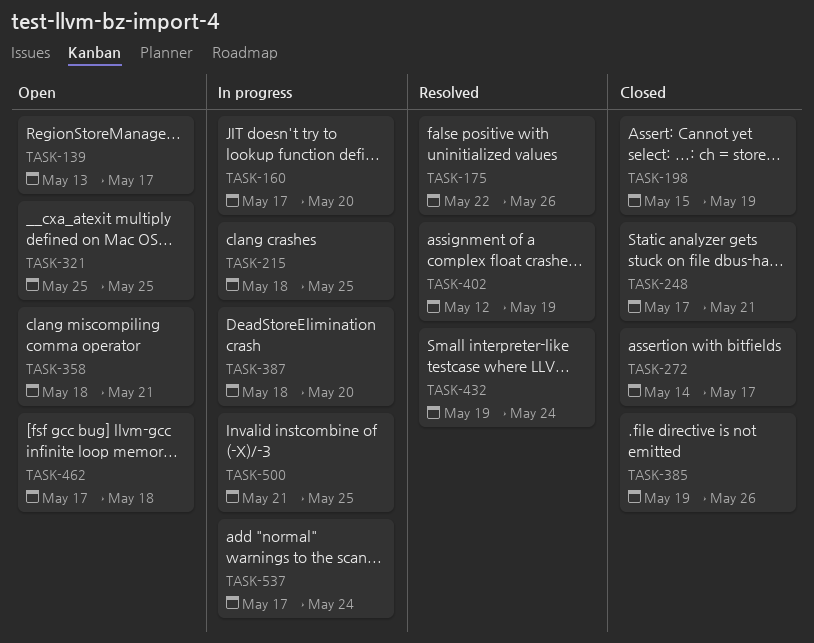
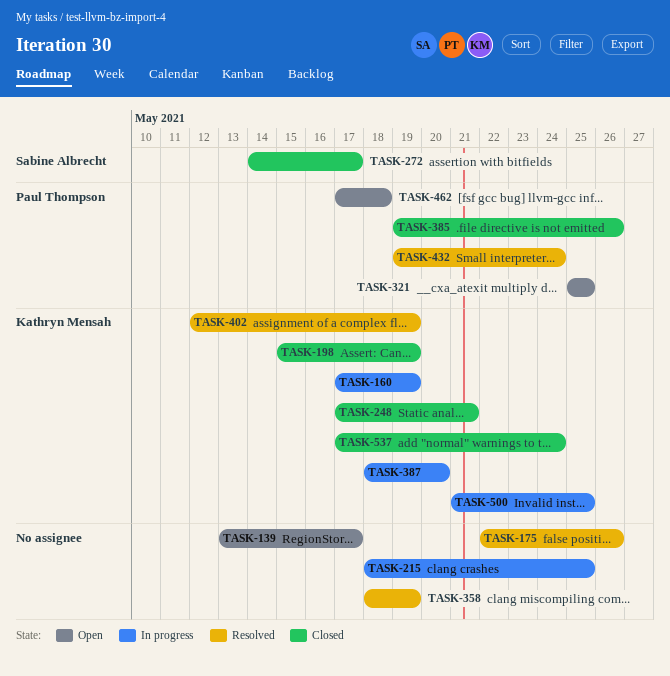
TASK-160, due: May 20 -> May 19
TASK-358, status: Open -> Resolved
TASK-358, due: May 21 -> May 19
TASK-537, status: In progress -> Closed

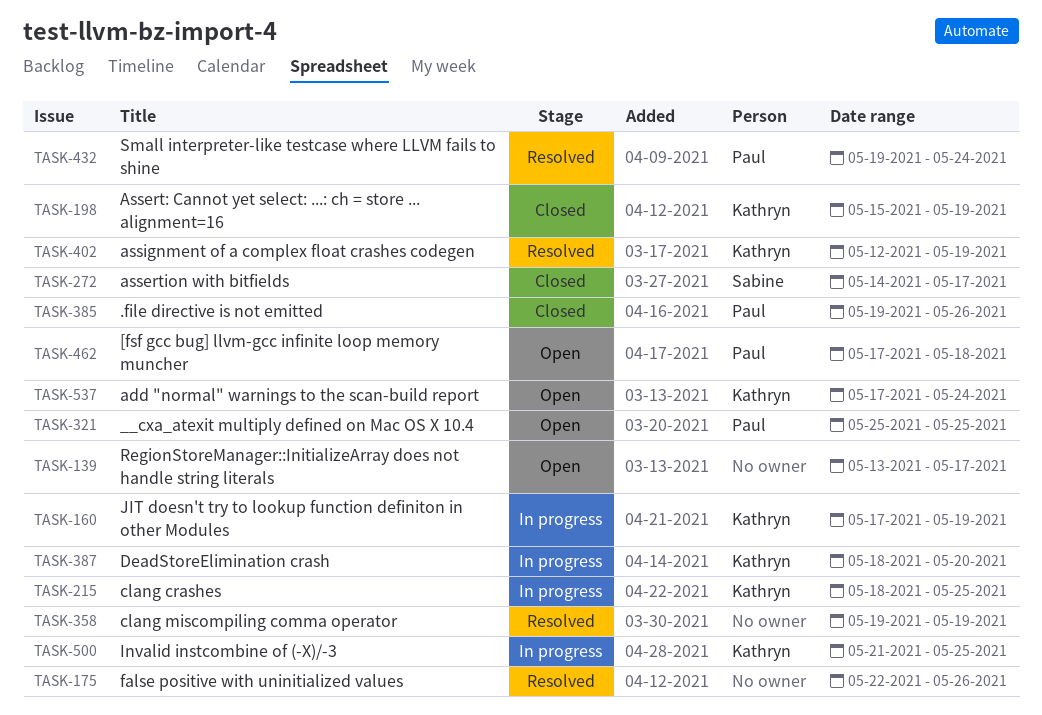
TASK-215, owner: none -> Kathryn Mensah
TASK-248: present -> none
TASK-358, start: May 18 -> May 19
TASK-537, status: Closed -> Open

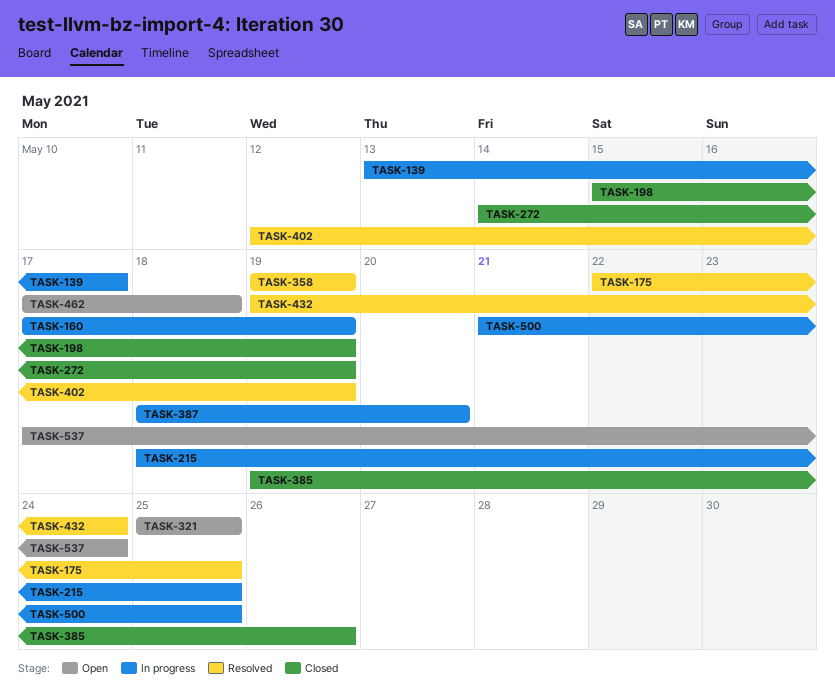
TASK-139, status: Open -> In progress
TASK-175, due: May 26 -> May 25
TASK-272, due: May 17 -> May 19

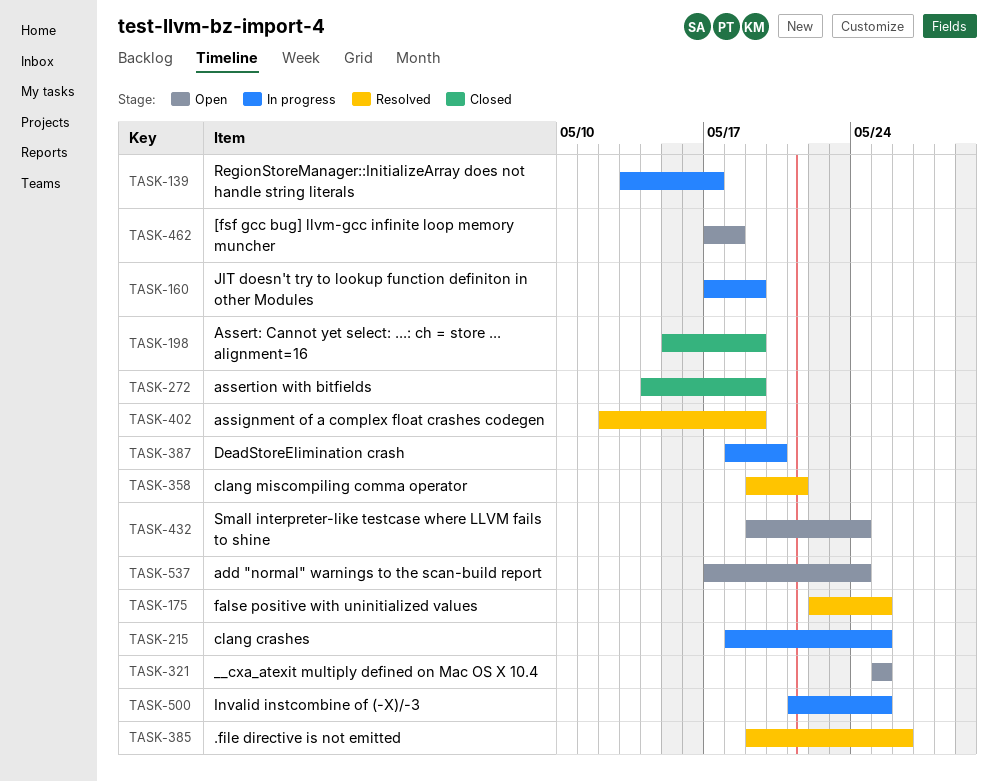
TASK-358, due: May 19 -> May 21
TASK-385, status: Closed -> Resolved
TASK-432, status: Resolved -> Open

